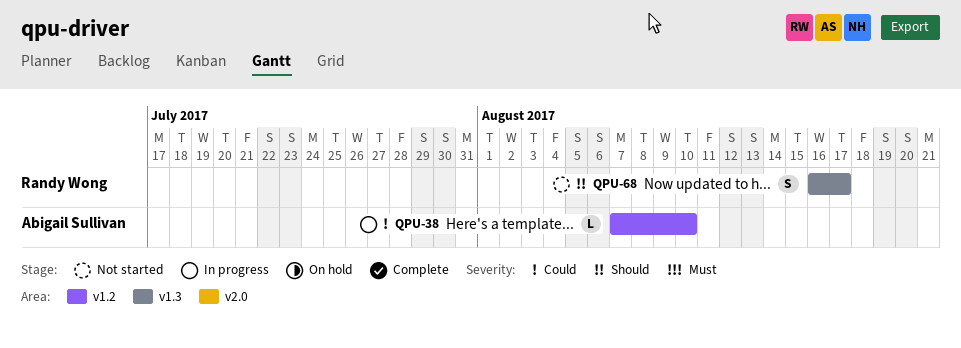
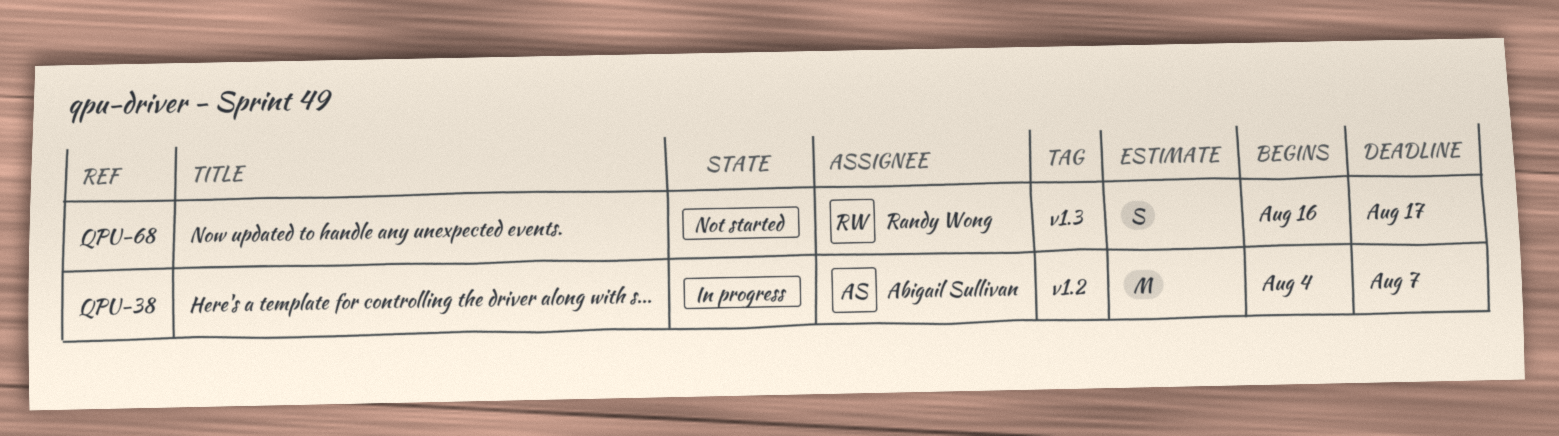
QPU-38, estimate: L -> M
QPU-38, start: Aug 7 -> Aug 4
QPU-38, due: Aug 10 -> Aug 7

